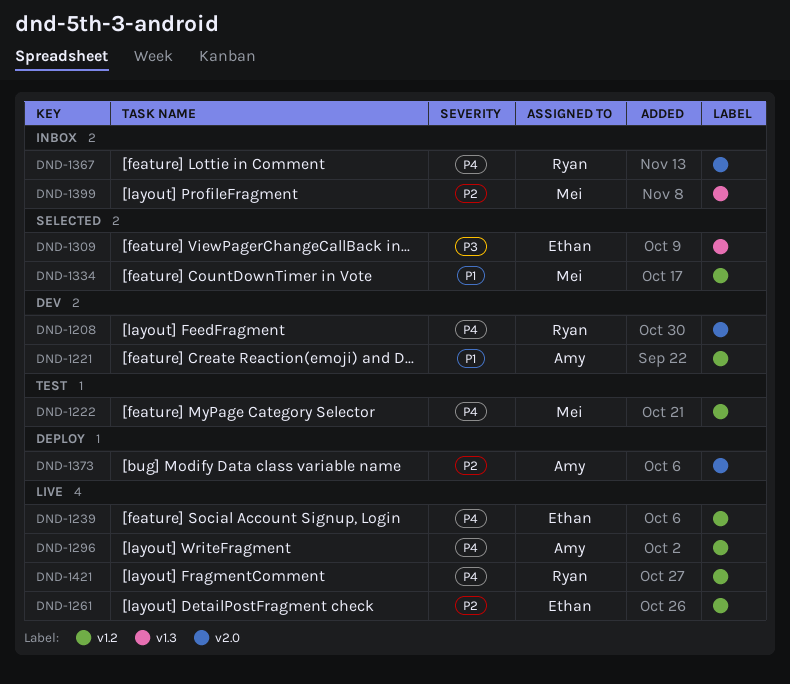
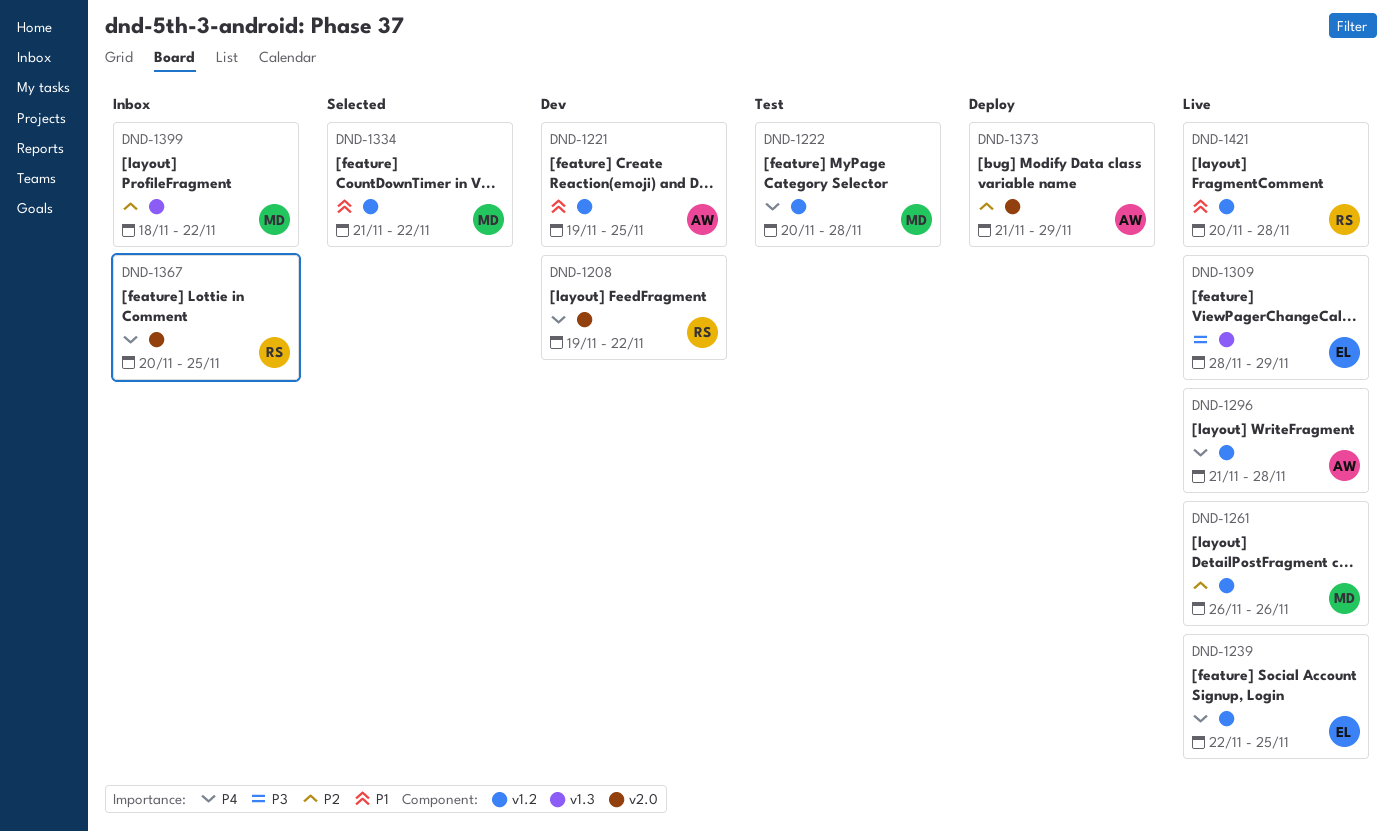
DND-1261, owner: Ethan -> Mei
DND-1309, status: Selected -> Live
DND-1421, priority: P4 -> P1

